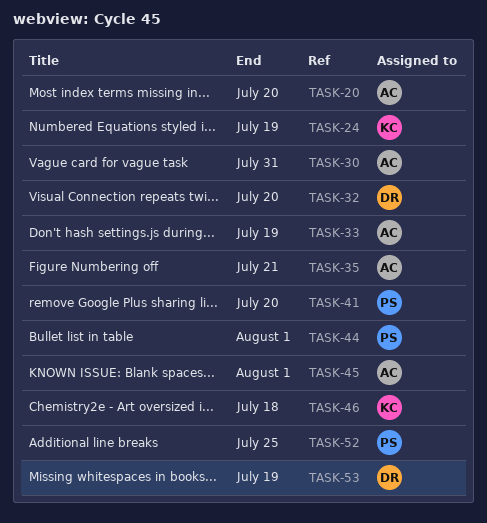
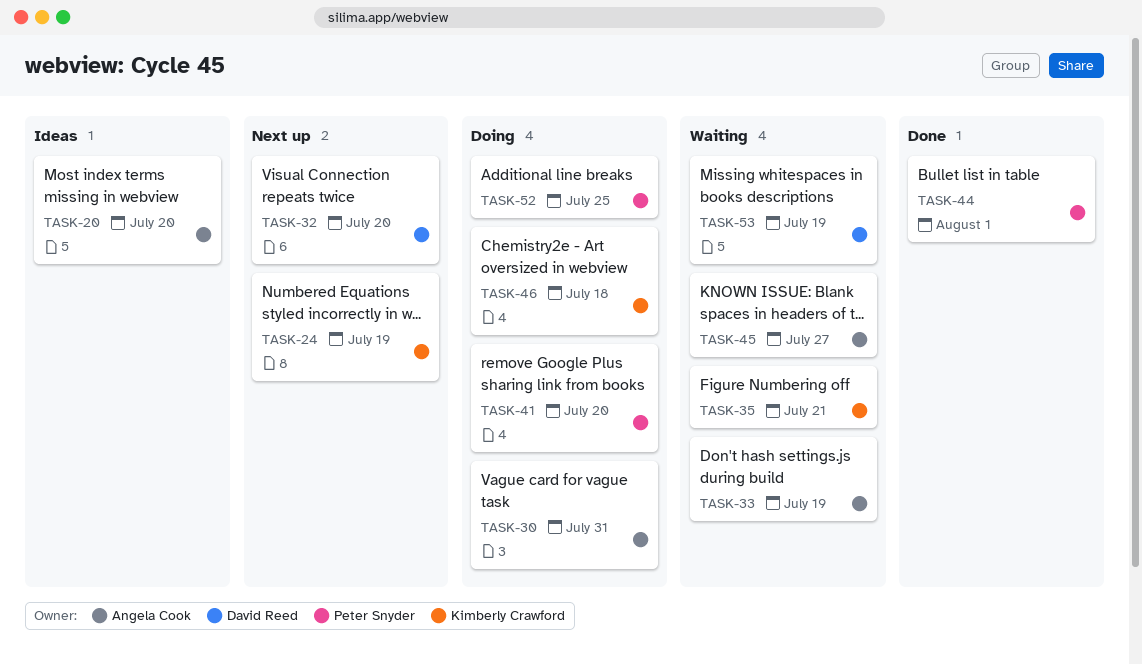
TASK-35, owner: Angela Cook -> Kimberly Crawford
TASK-45, due: Aug 1 -> Jul 27

